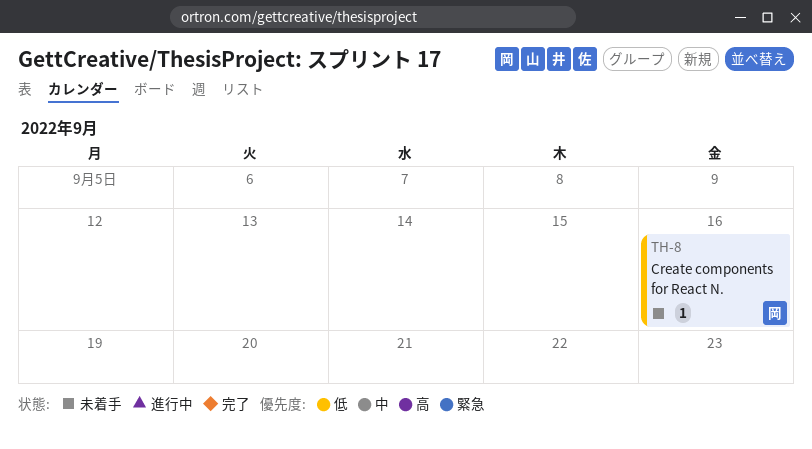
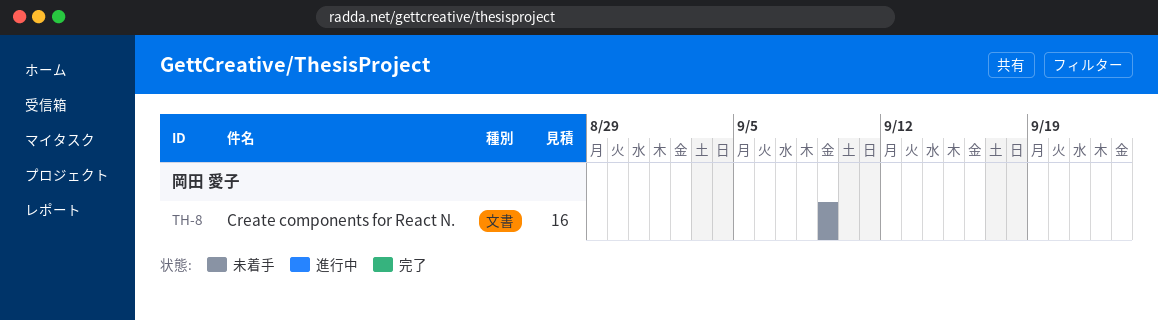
TH-8, estimate: 1 -> 16
TH-8, due: Sep 16 -> Sep 9

